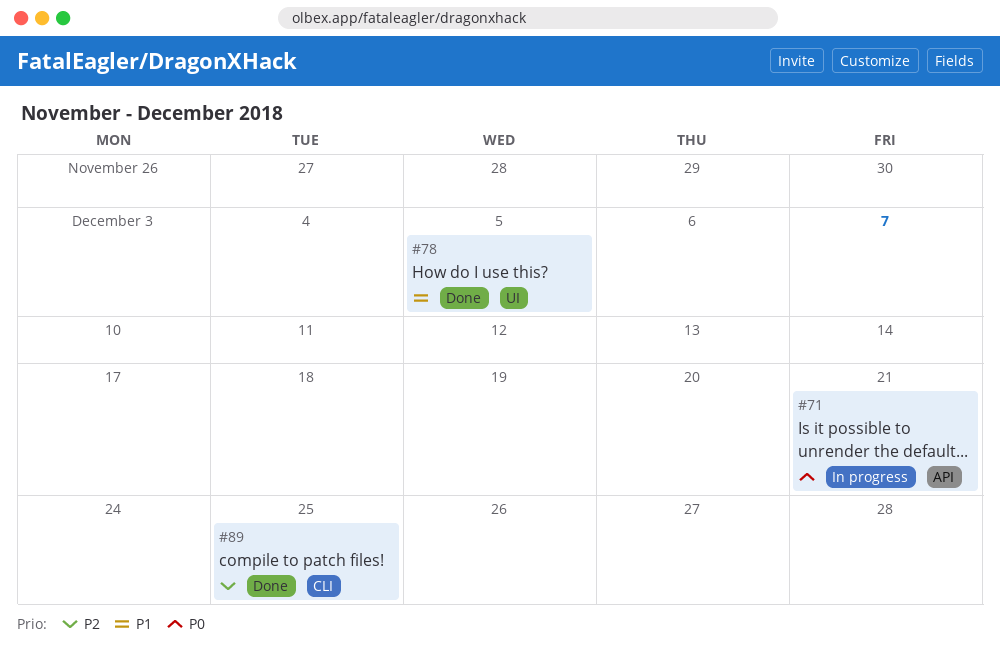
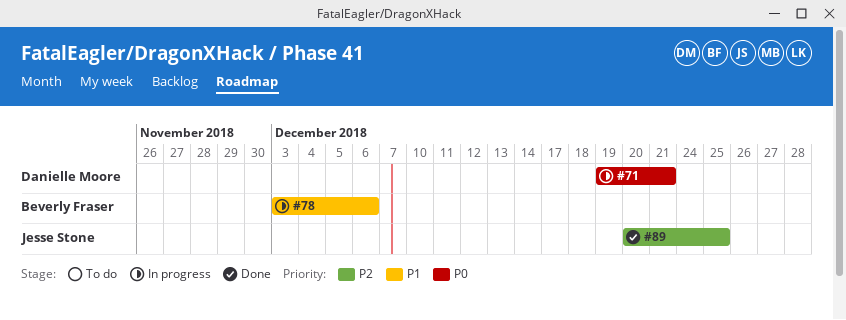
#78, status: Done -> In progress
#78, due: Dec 5 -> Dec 6

